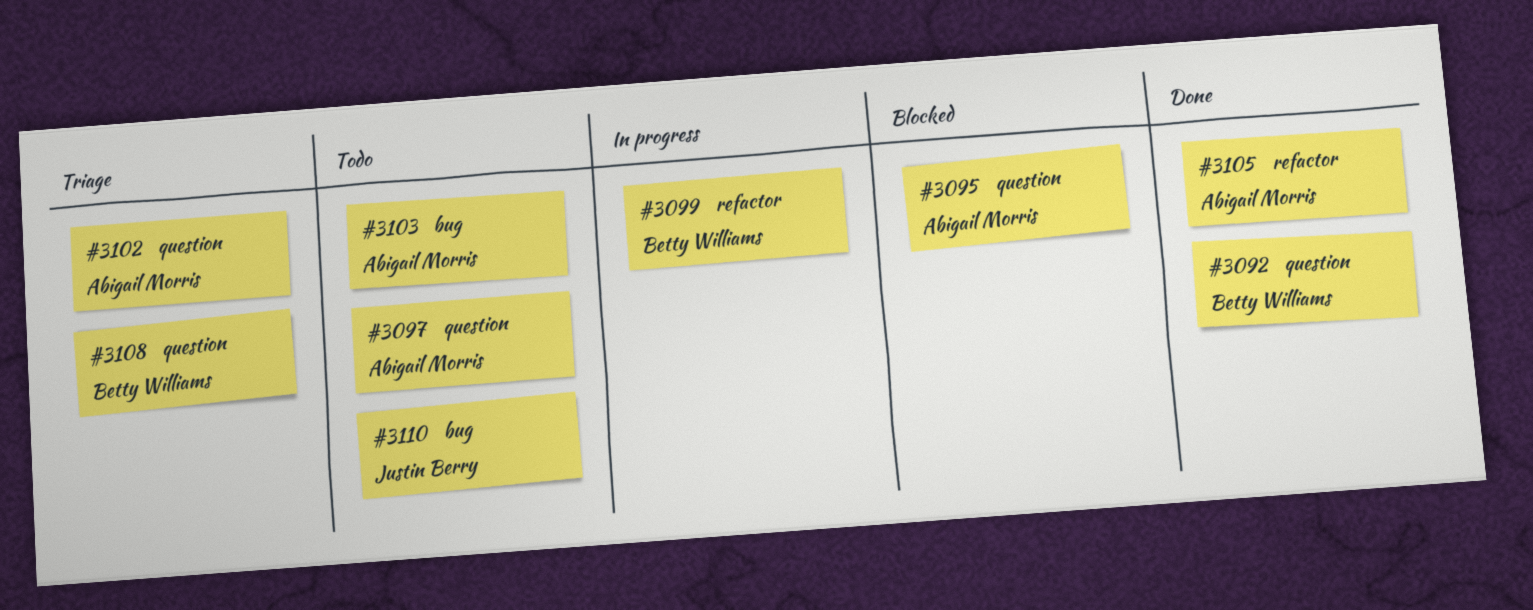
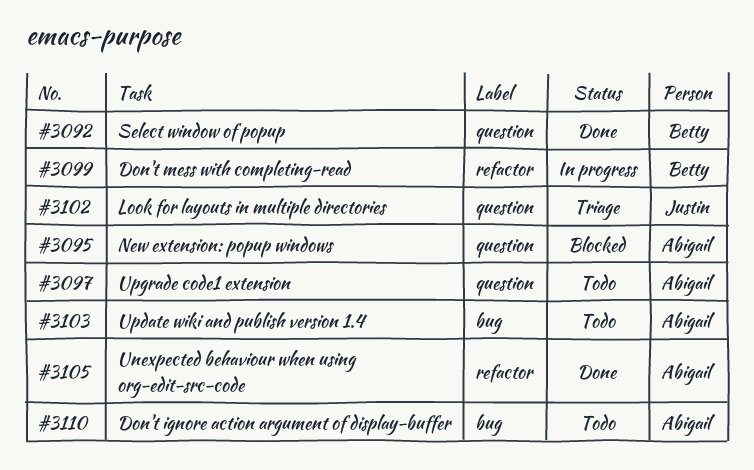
#3102, owner: Abigail Morris -> Justin Berry
#3108: present -> none
#3110, owner: Justin Berry -> Abigail Morris

